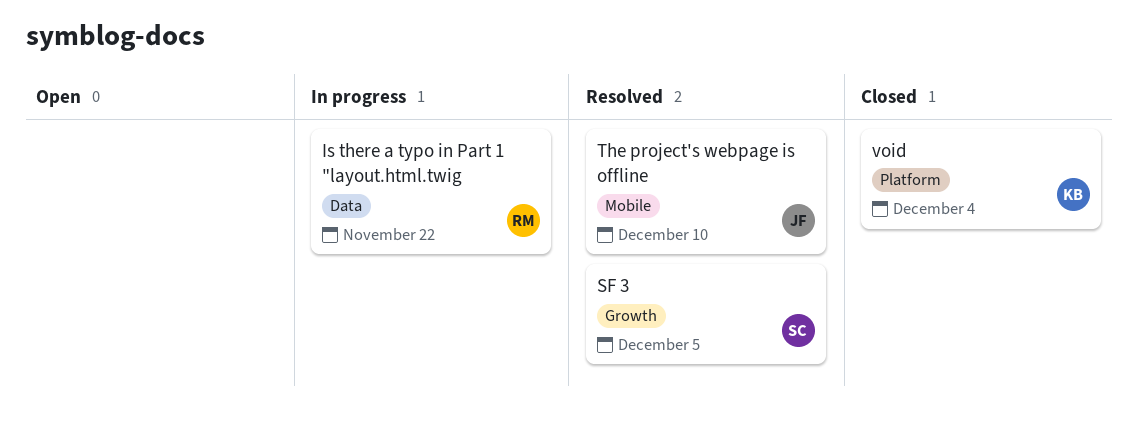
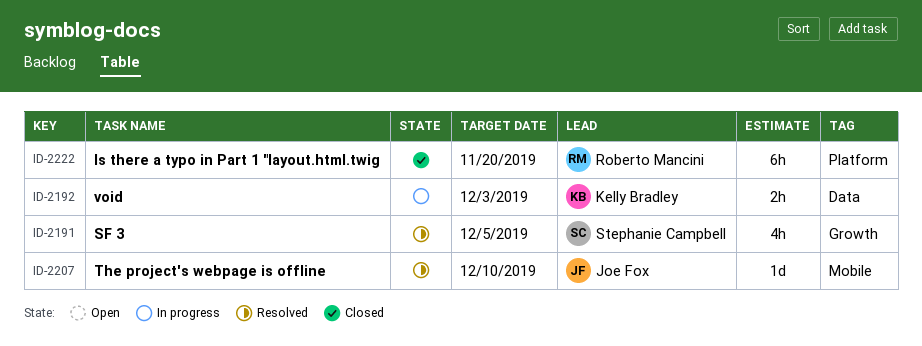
Is there a typo in Part 1 "layout.html.twig, status: In progress -> Closed
Is there a typo in Part 1 "layout.html.twig, label: Data -> Platform
Is there a typo in Part 1 "layout.html.twig, due: Nov 22 -> Nov 20
void, status: Closed -> In progress
void, label: Platform -> Data
void, due: Dec 4 -> Dec 3

